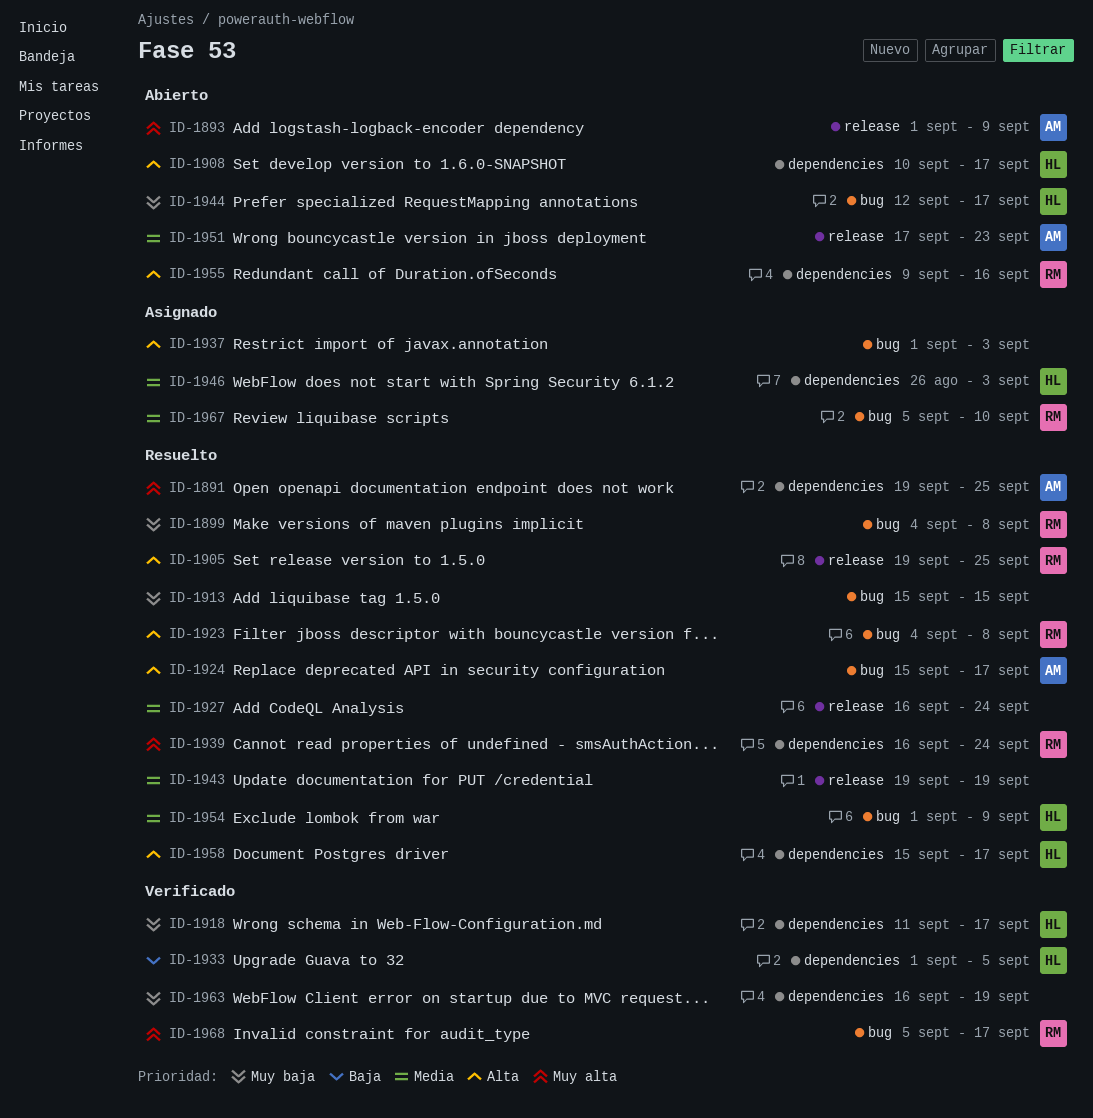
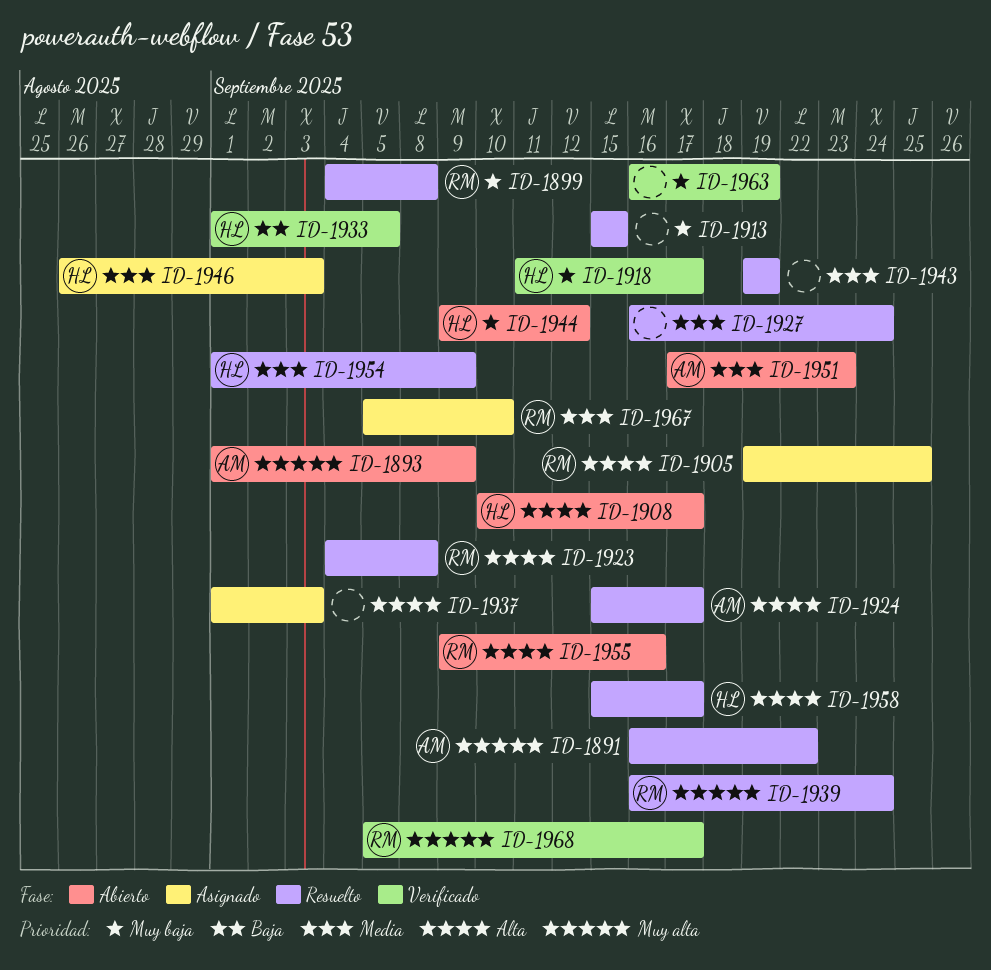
ID-1891, start: Sep 19 -> Sep 16
ID-1891, due: Sep 25 -> Sep 22
ID-1905, status: Resuelto -> Asignado
ID-1944, start: Sep 12 -> Sep 9
ID-1944, due: Sep 17 -> Sep 12

